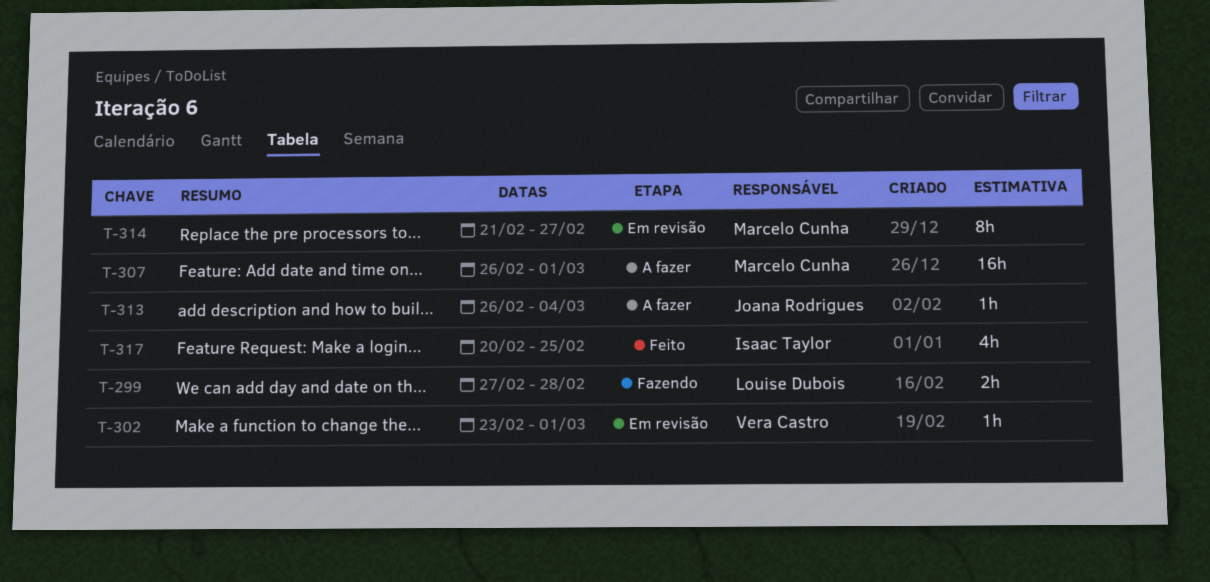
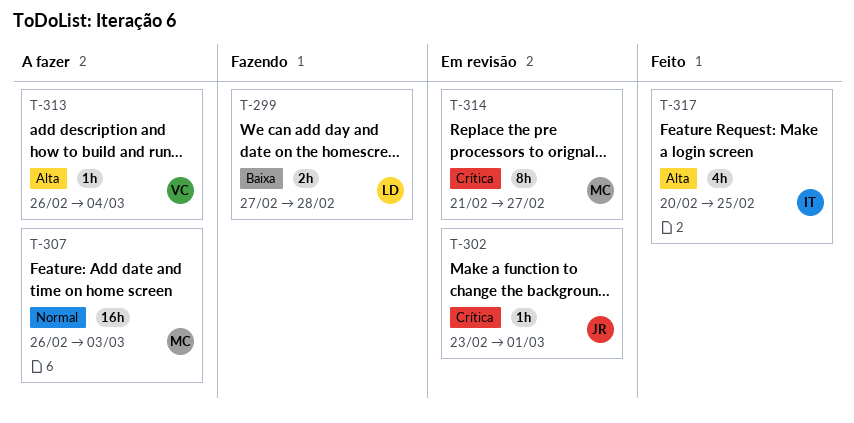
T-302, owner: Vera Castro -> Joana Rodrigues
T-307, due: Mar 1 -> Mar 3
T-313, owner: Joana Rodrigues -> Vera Castro

